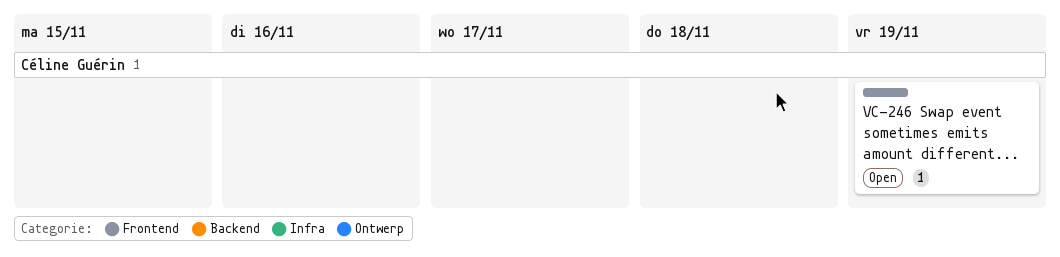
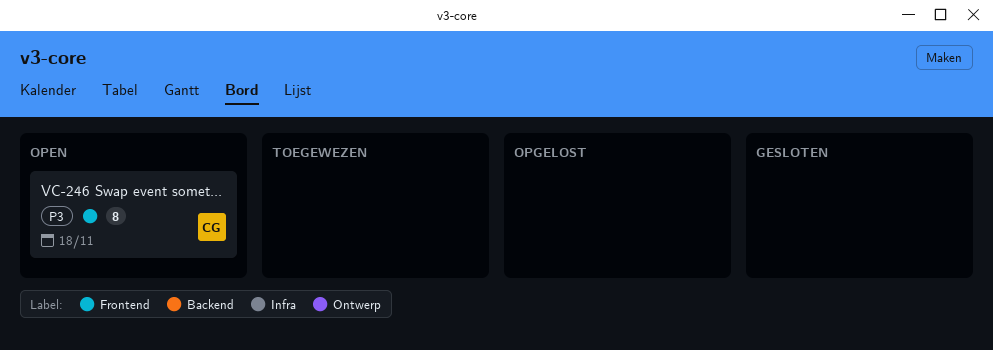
VC-246, estimate: 1 -> 8
VC-246, due: Nov 19 -> Nov 18

